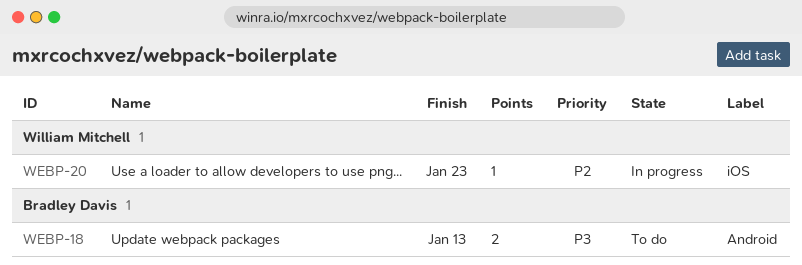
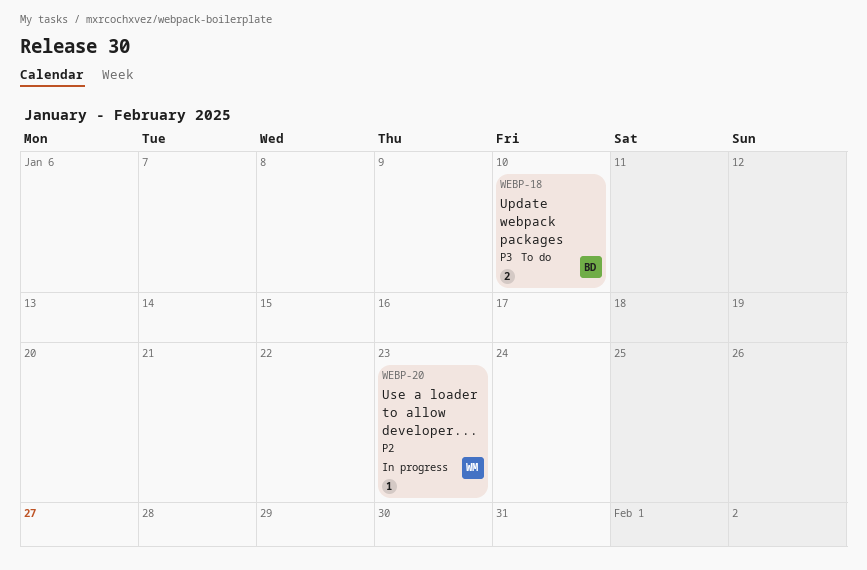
WEBP-18, due: Jan 13 -> Jan 10

